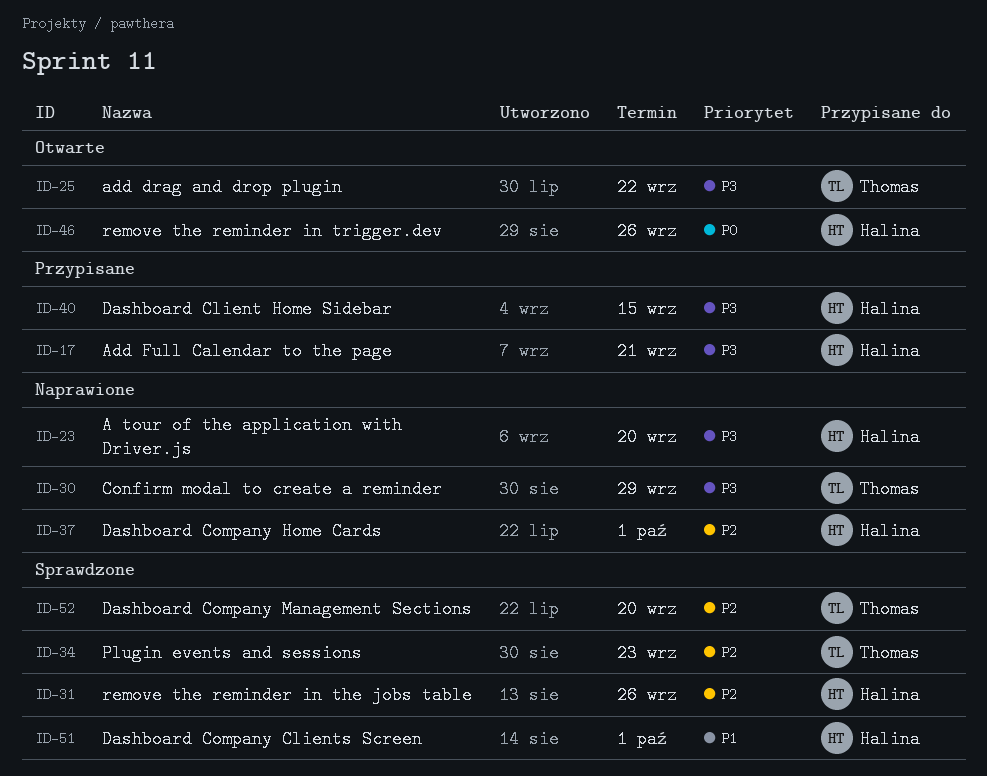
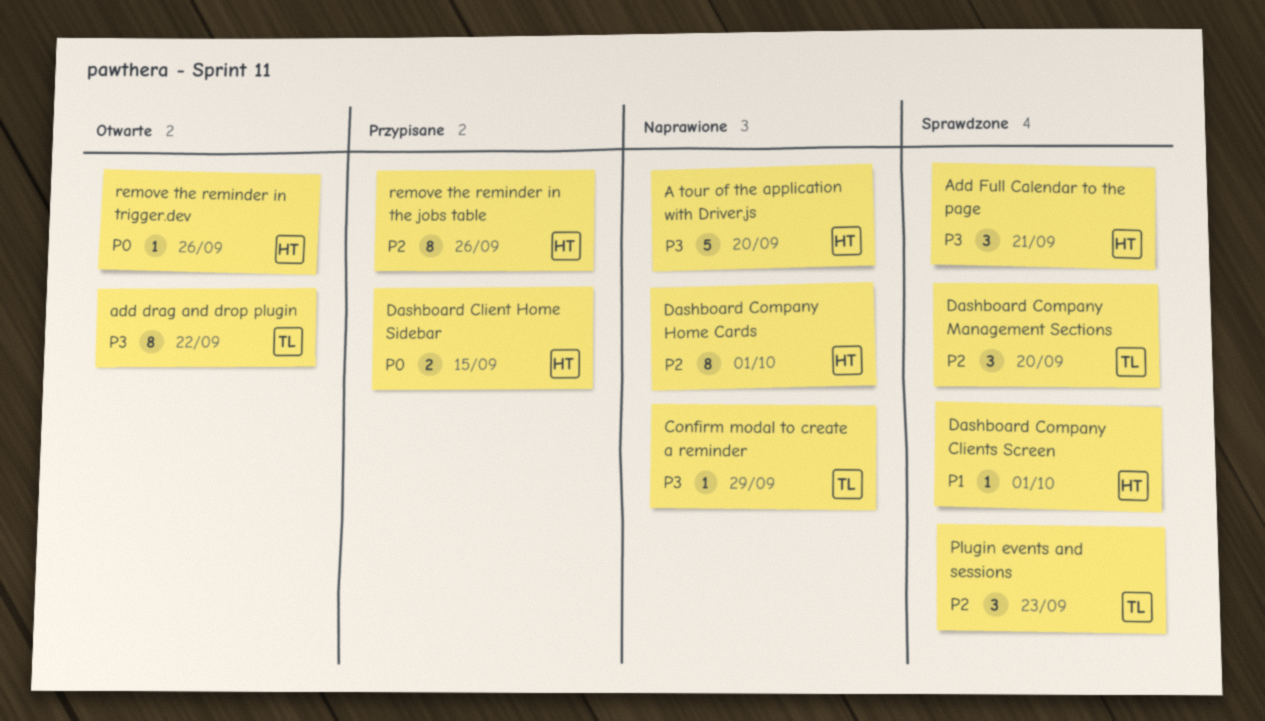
Add Full Calendar to the page, status: Przypisane -> Sprawdzone
Dashboard Client Home Sidebar, priority: P3 -> P0
remove the reminder in the jobs table, status: Sprawdzone -> Przypisane

